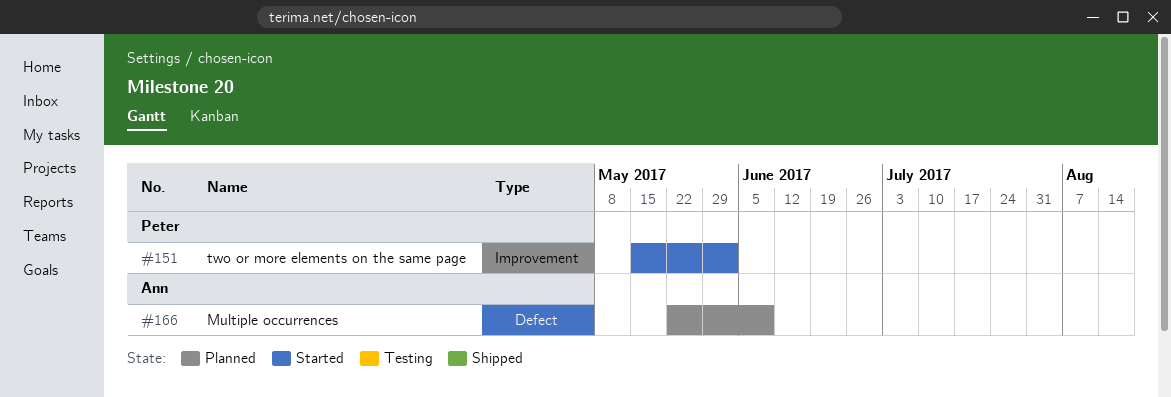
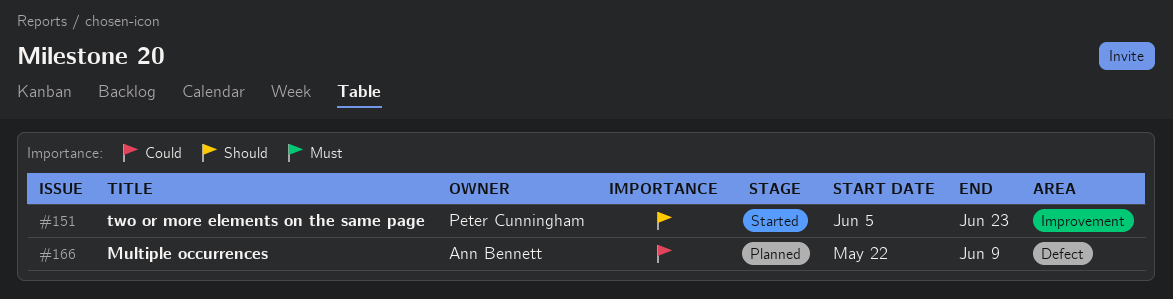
#151, start: May 15 -> Jun 5
#151, due: Jun 2 -> Jun 23

